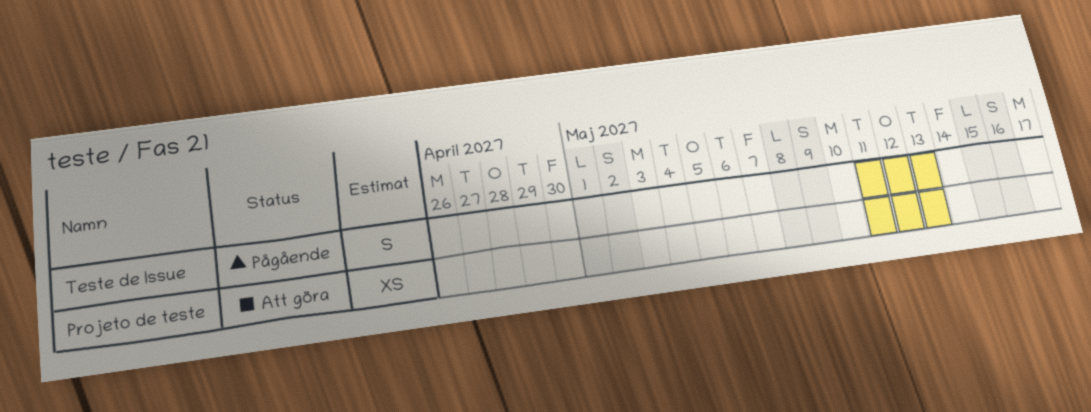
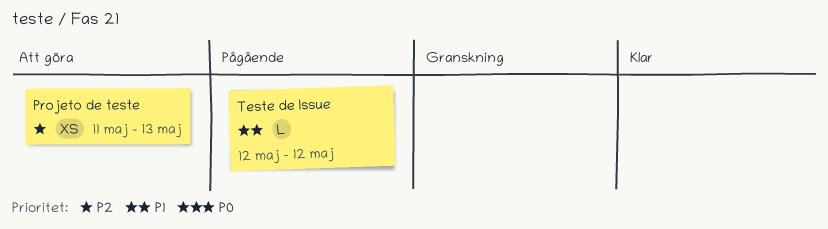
Teste de Issue, estimate: S -> L
Teste de Issue, start: May 11 -> May 12
Teste de Issue, due: May 13 -> May 12

